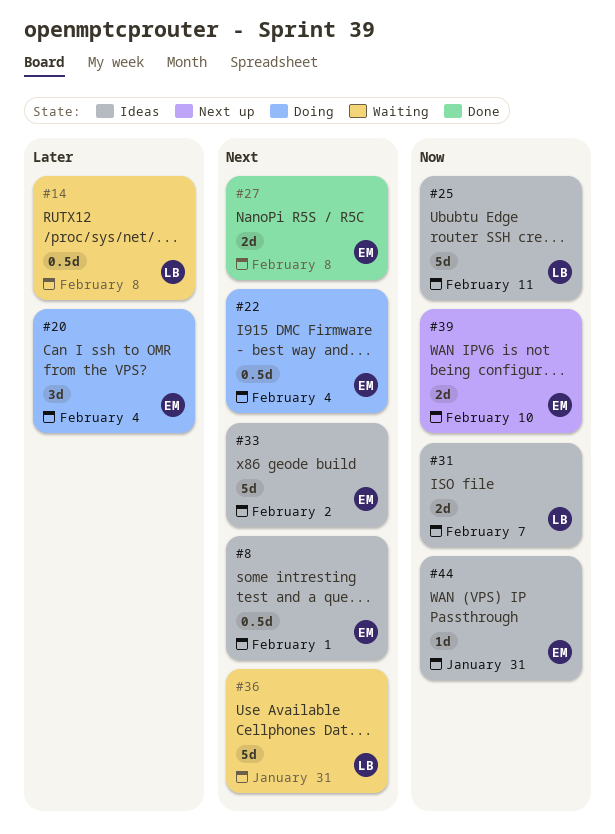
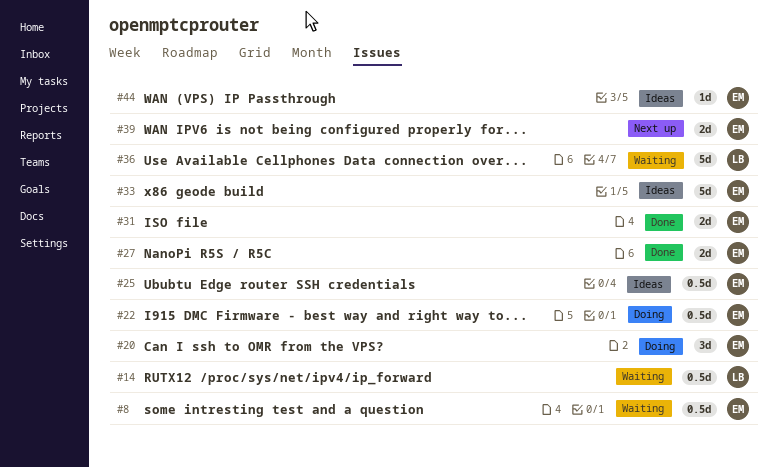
#8, status: Ideas -> Waiting
#25, owner: LB -> EM
#25, estimate: 5d -> 0.5d
#31, status: Ideas -> Done
#31, owner: LB -> EM

